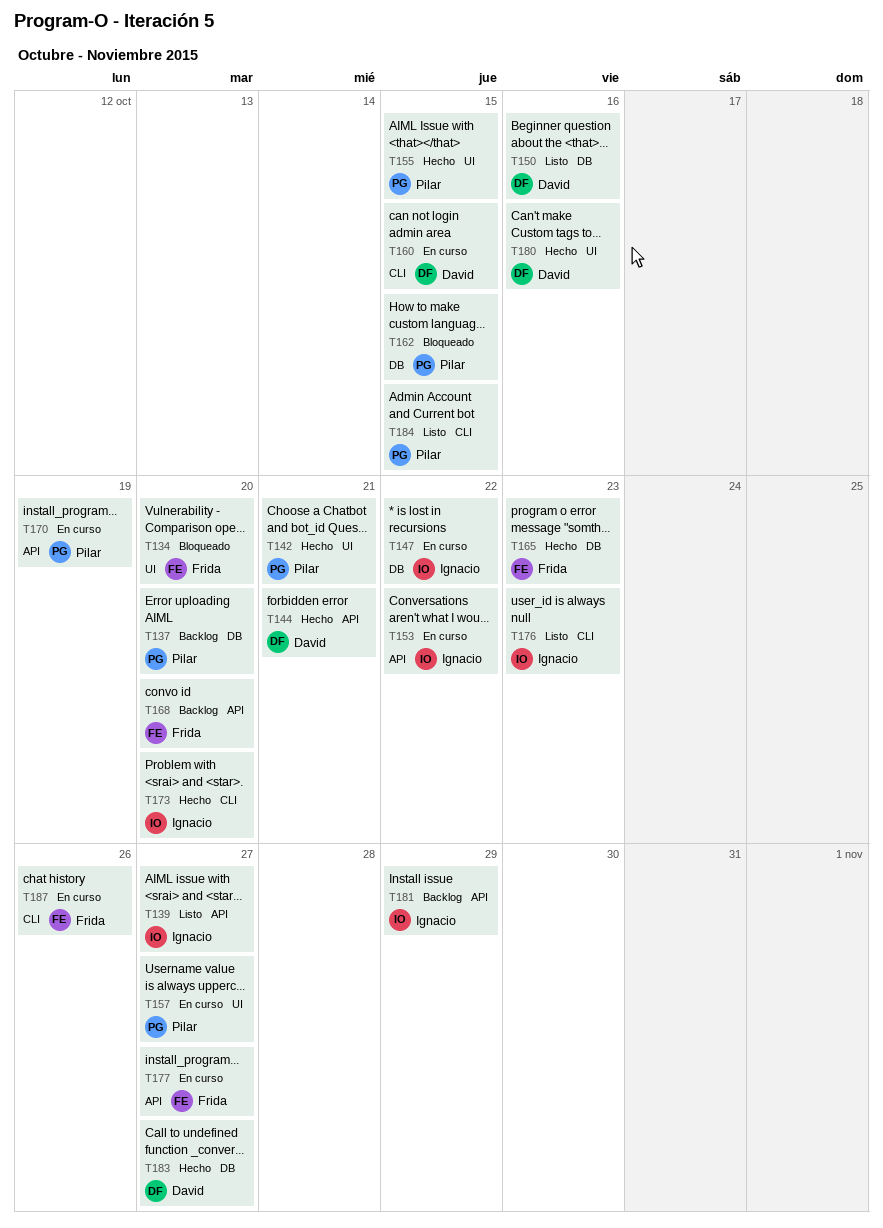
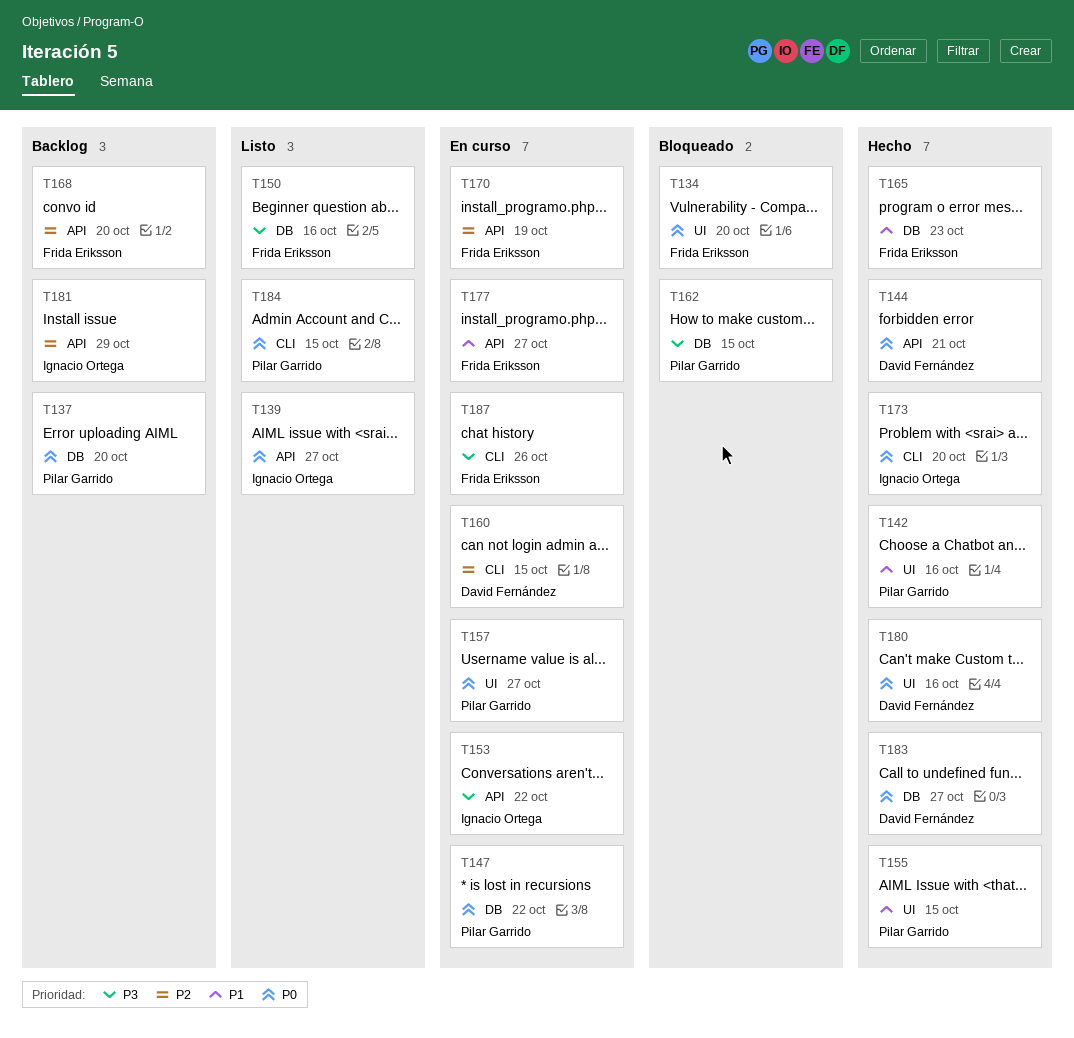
T142, due: Oct 21 -> Oct 16
T147, owner: Ignacio Ortega -> Pilar Garrido
T150, owner: David Fernández -> Frida Eriksson
T170, owner: Pilar Garrido -> Frida Eriksson
T176: present -> none

